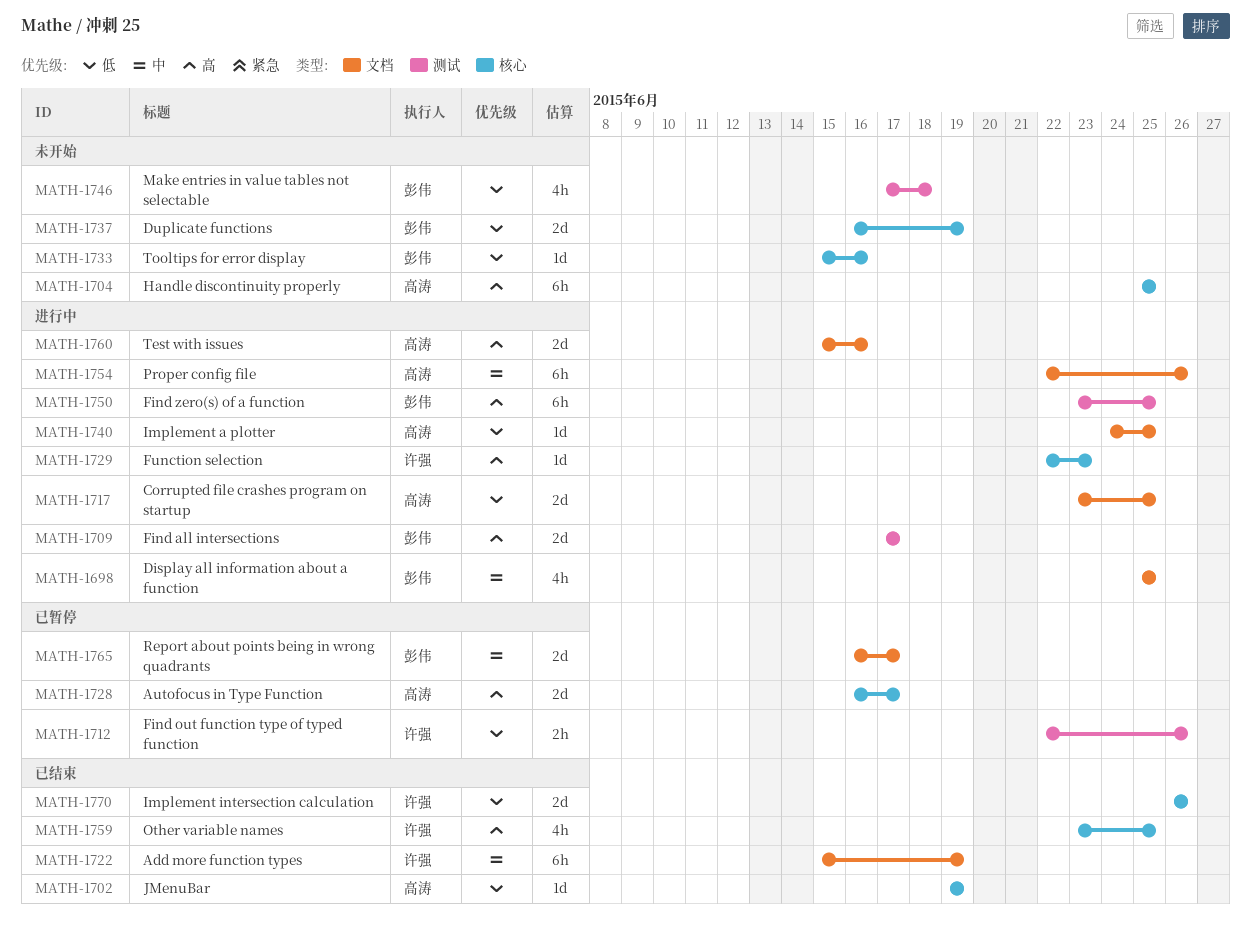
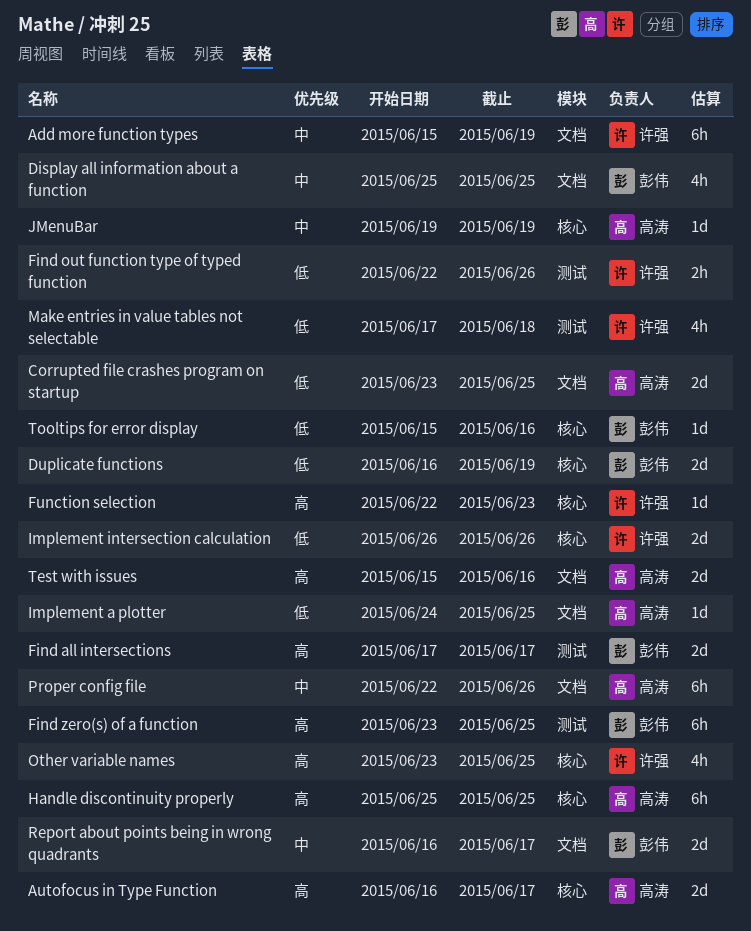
JMenuBar, priority: 低 -> 中
Make entries in value tables not selectable, owner: 彭伟 -> 许强

